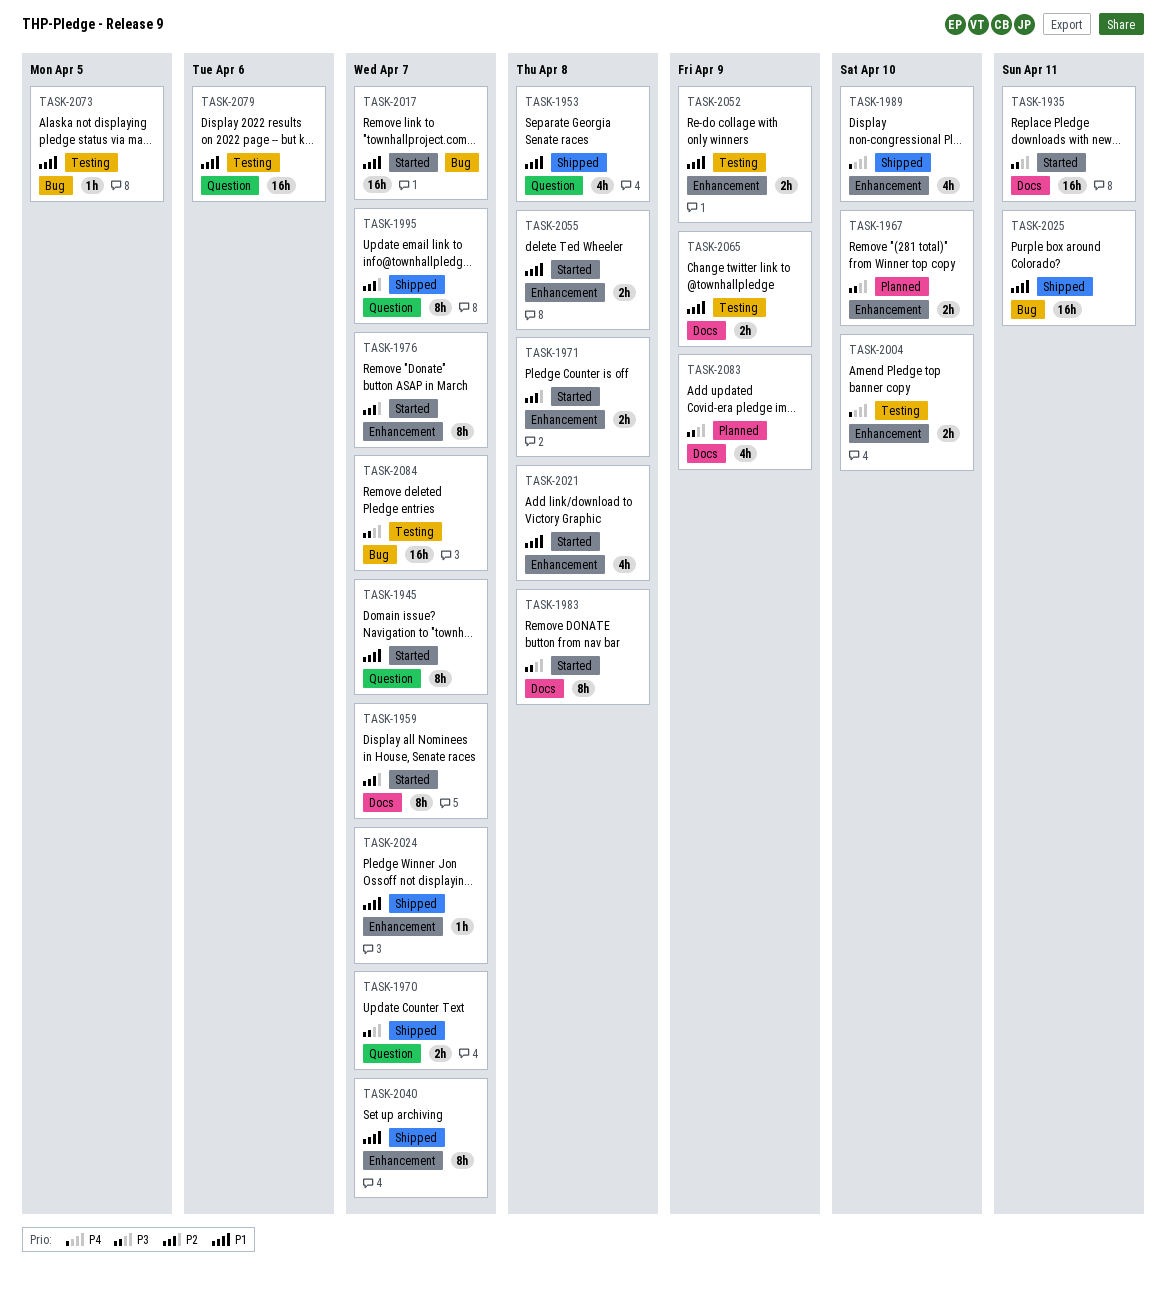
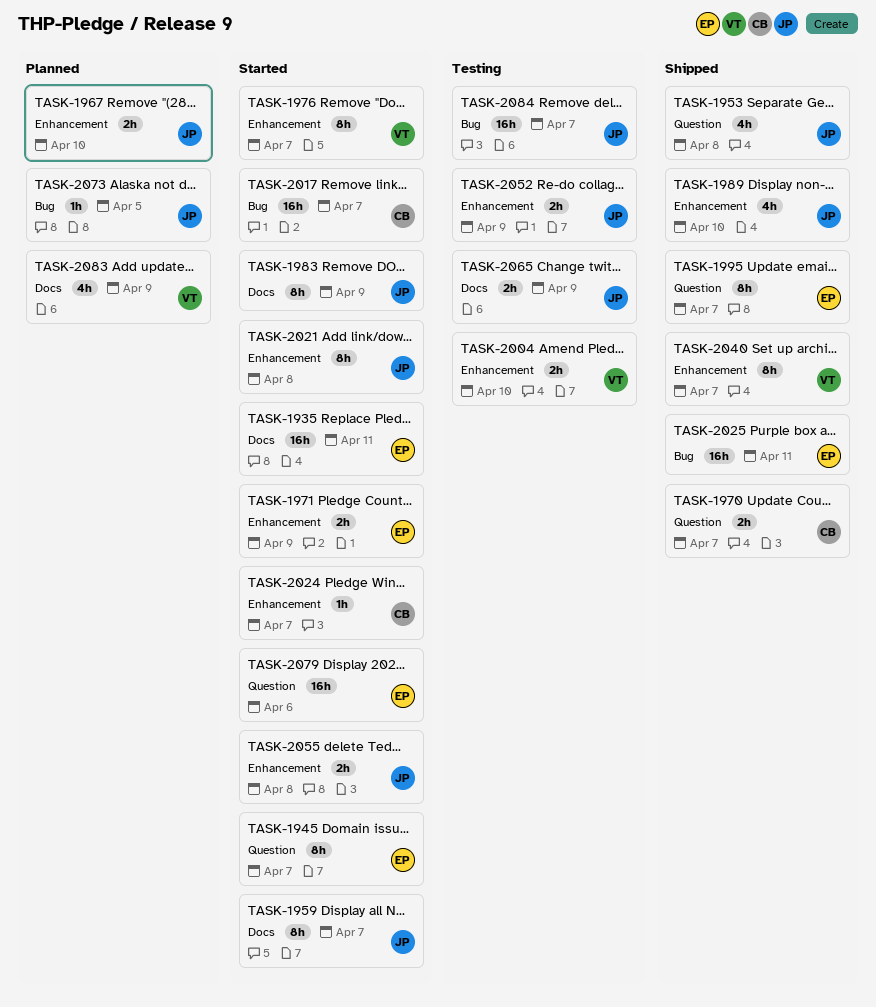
TASK-1971, due: Apr 8 -> Apr 9
TASK-1983, due: Apr 8 -> Apr 9
TASK-2021, estimate: 4h -> 8h
TASK-2024, status: Shipped -> Started
TASK-2073, status: Testing -> Planned
TASK-2079, status: Testing -> Started

